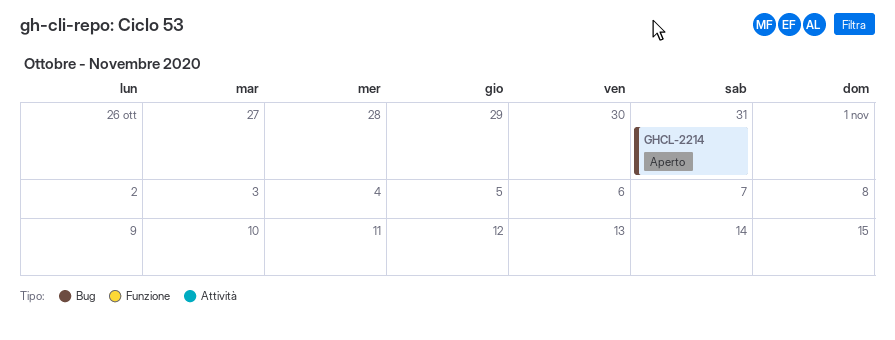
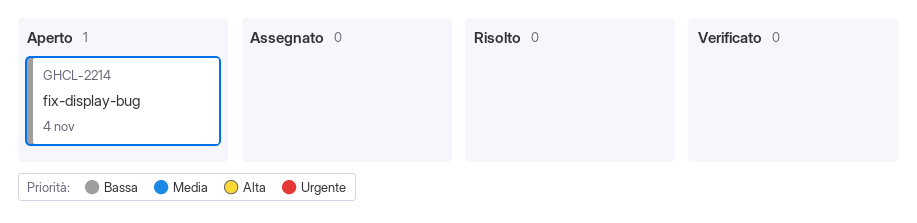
GHCL-2214, due: Oct 31 -> Nov 4

